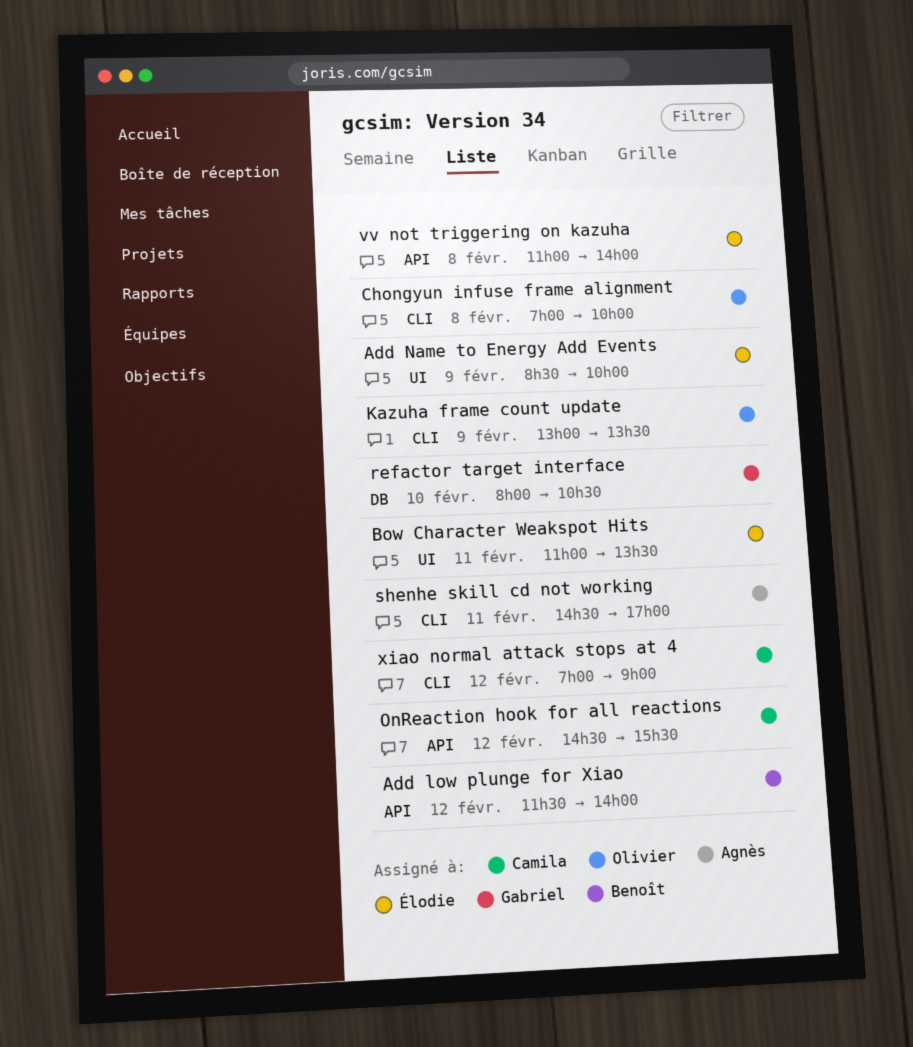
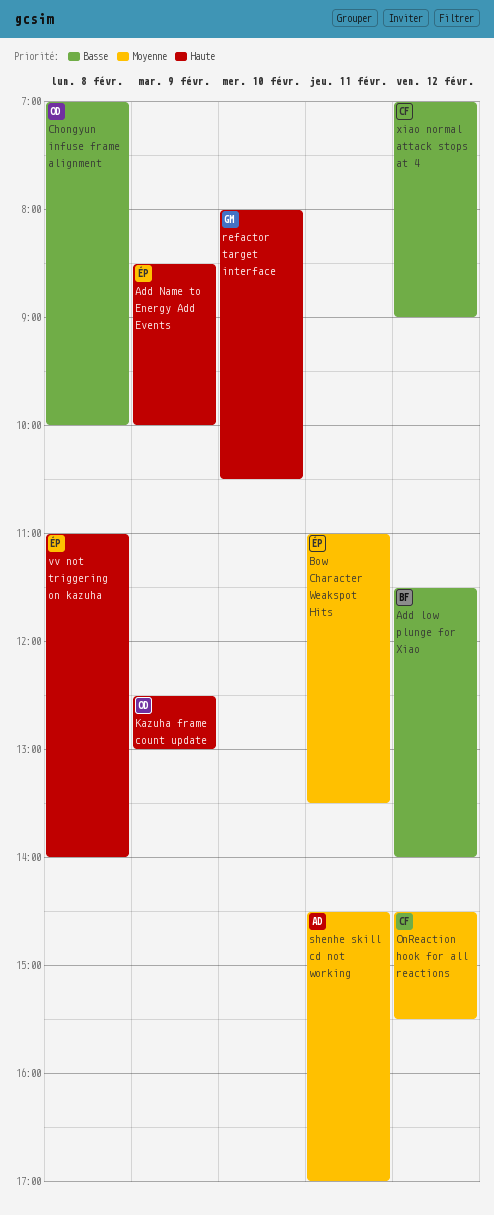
Kazuha frame count update, begins: 13:00 -> 12:30
Kazuha frame count update, ends: 13:30 -> 13:00

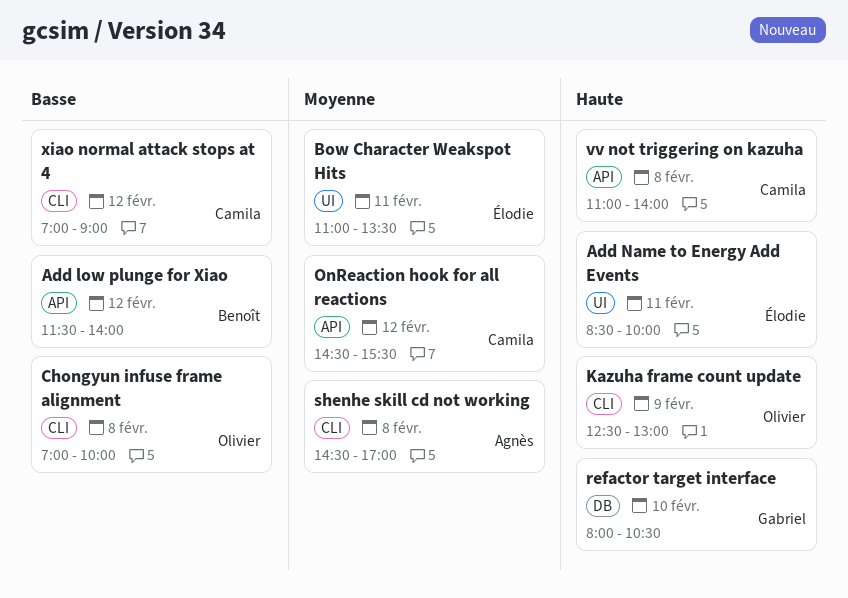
Add Name to Energy Add Events, day: Feb 9 -> Feb 11
shenhe skill cd not working, day: Feb 11 -> Feb 8
vv not triggering on kazuha, owner: Élodie -> Camila

